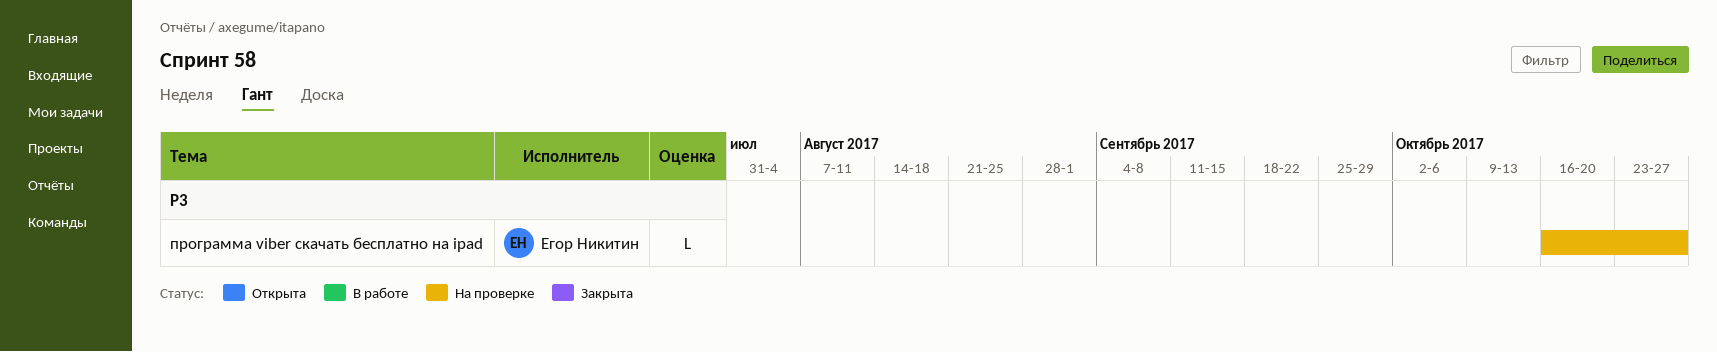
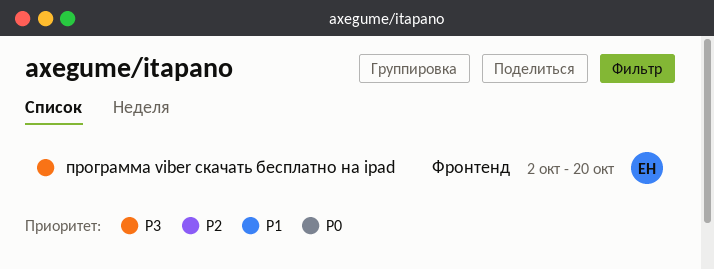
программа viber скачать бесплатно на ipad, start: Oct 16 -> Oct 2
программа viber скачать бесплатно на ipad, due: Oct 27 -> Oct 20

